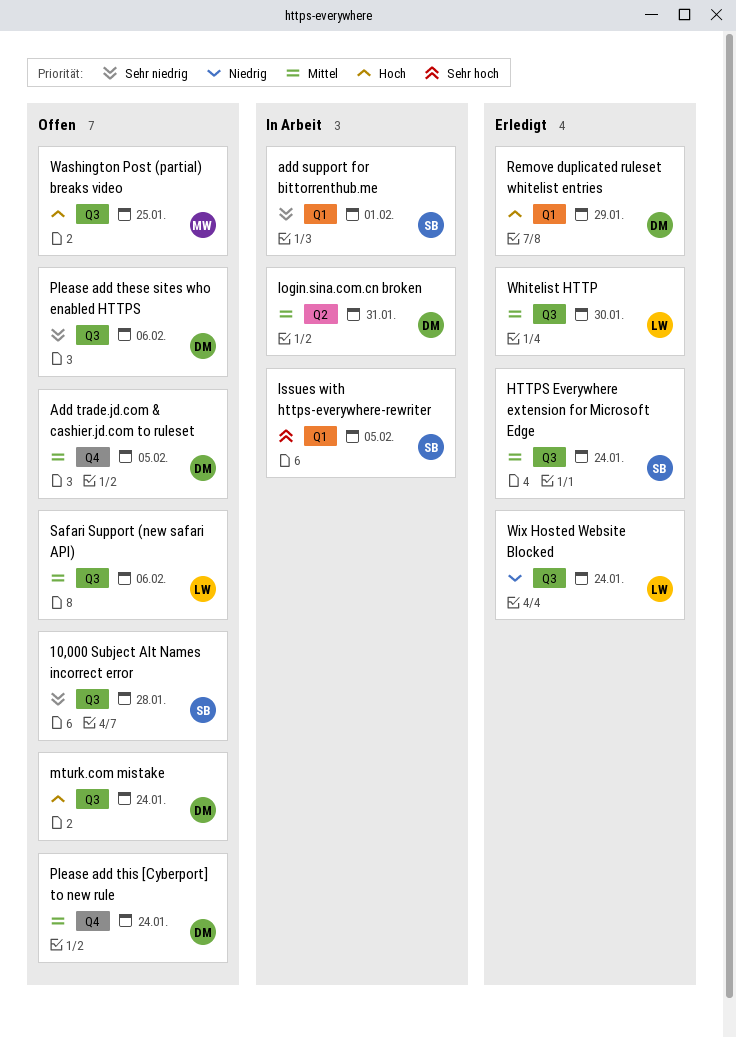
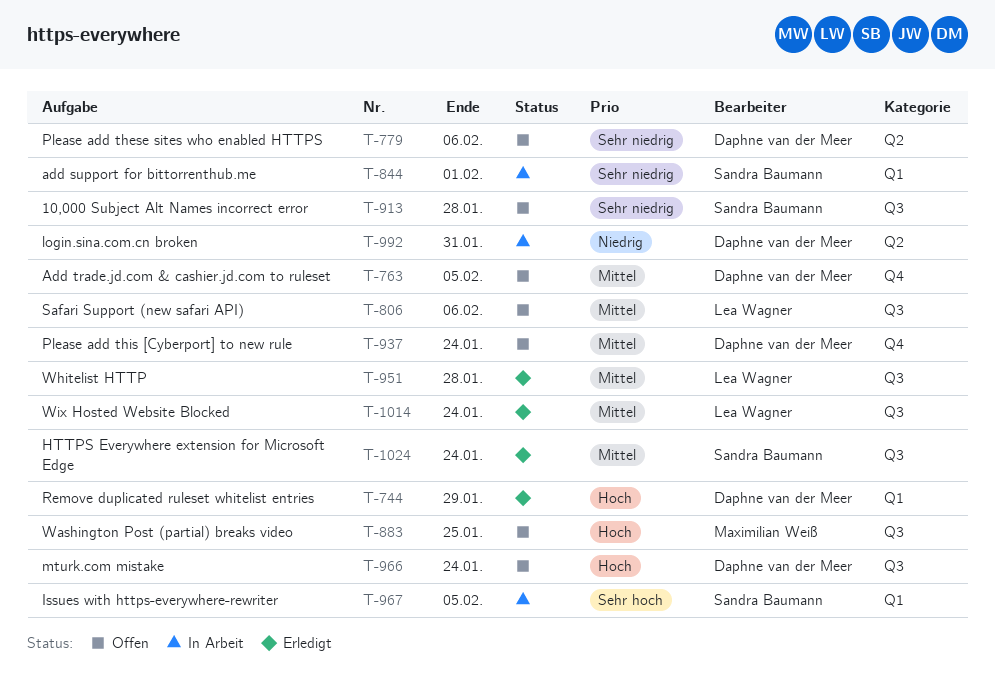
login.sina.com.cn broken, priority: Mittel -> Niedrig
Please add these sites who enabled HTTPS, label: Q3 -> Q2
Whitelist HTTP, due: Jan 30 -> Jan 28
Wix Hosted Website Blocked, priority: Niedrig -> Mittel

